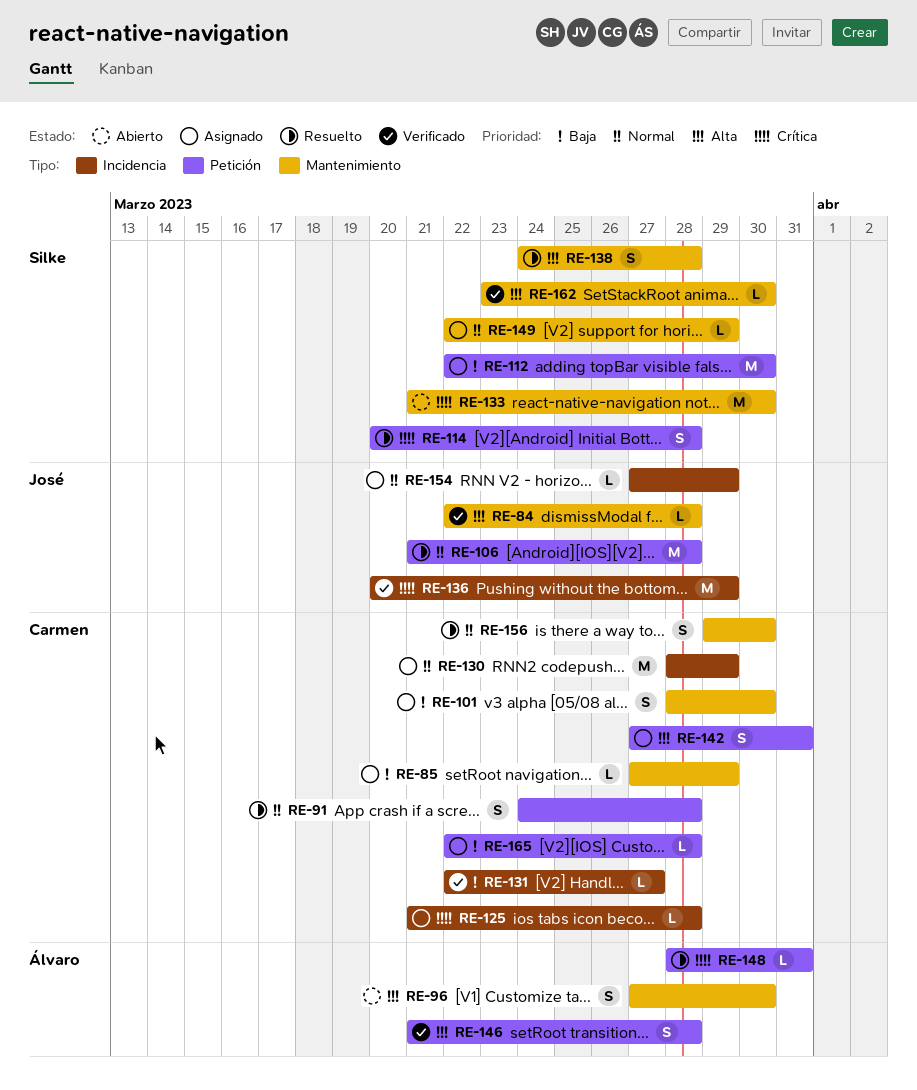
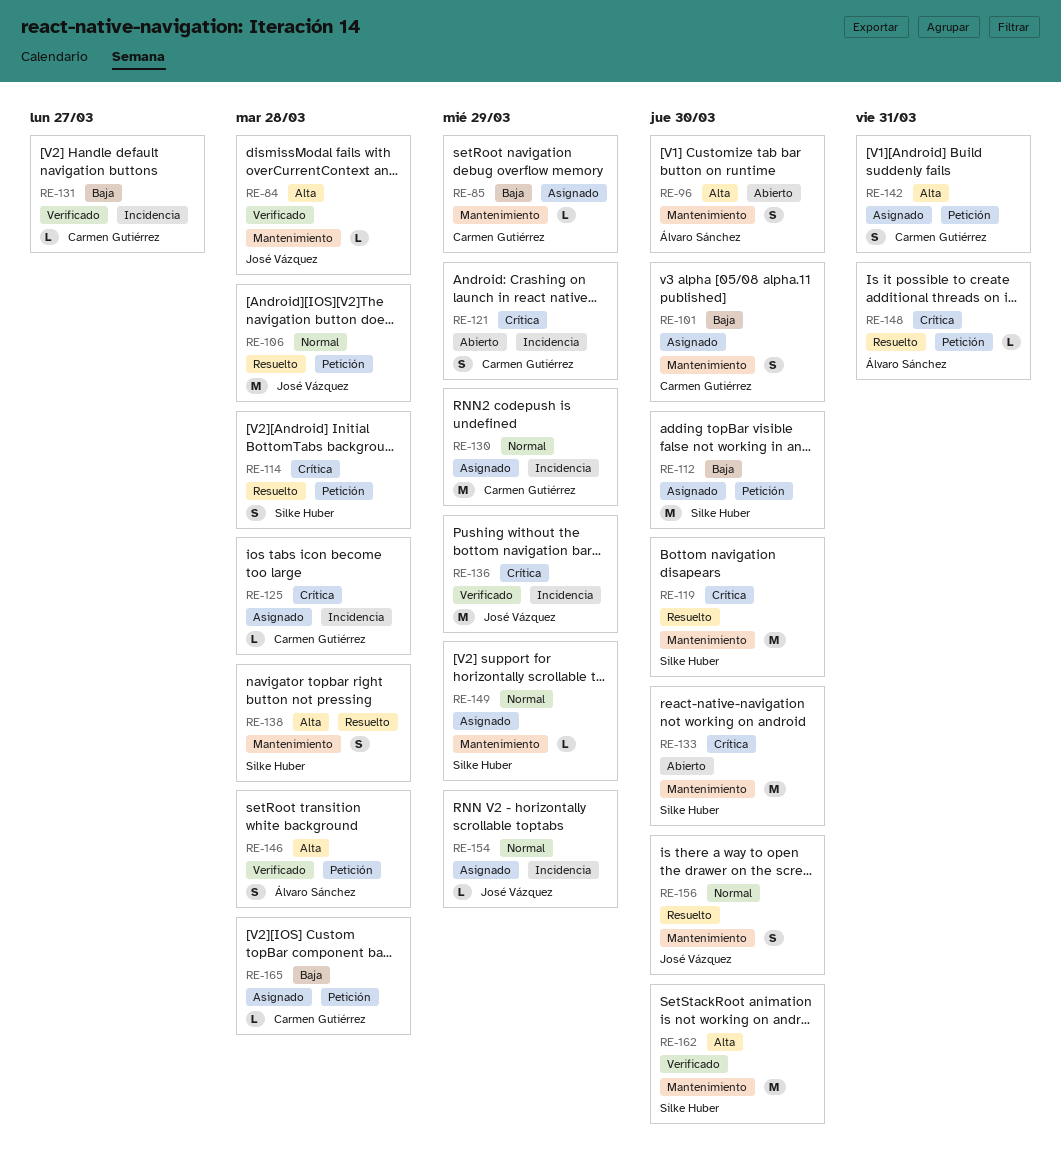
RE-91: present -> none
RE-119: none -> present
RE-121: none -> present
RE-156, owner: Carmen Gutiérrez -> José Vázquez
RE-162, estimate: L -> M

